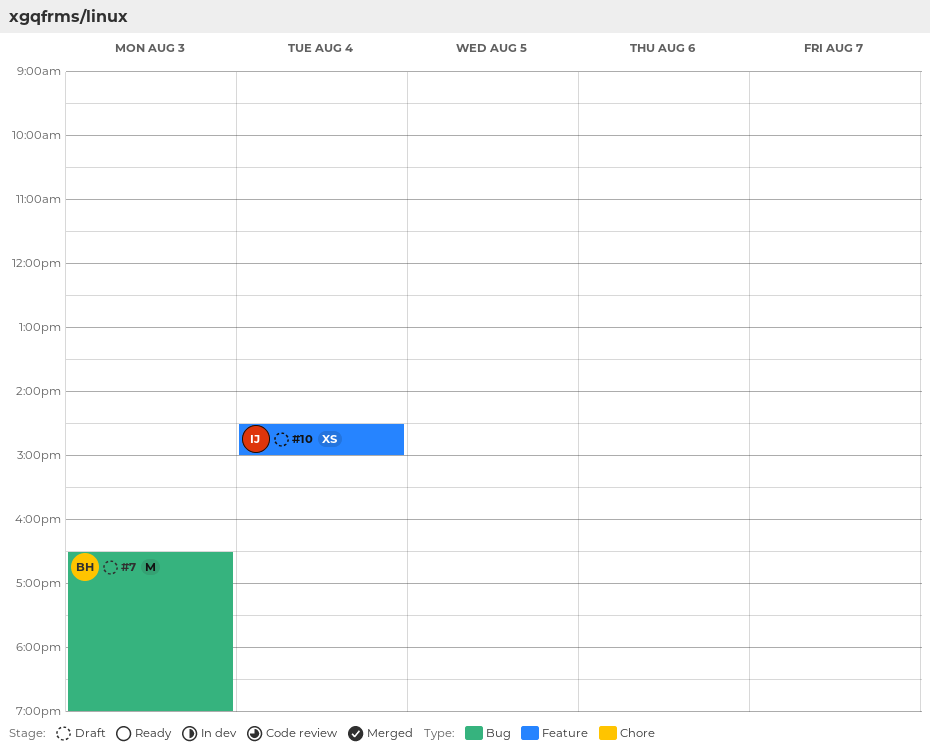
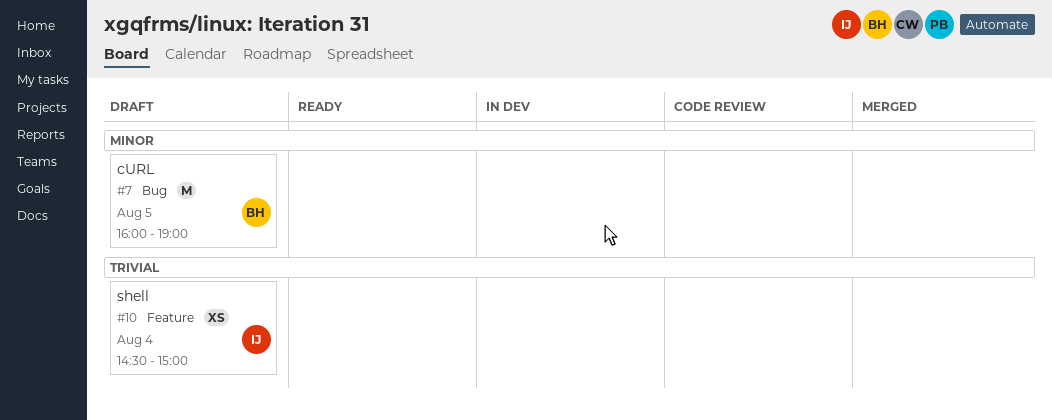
#7, day: Aug 3 -> Aug 5
#7, begins: 16:30 -> 16:00

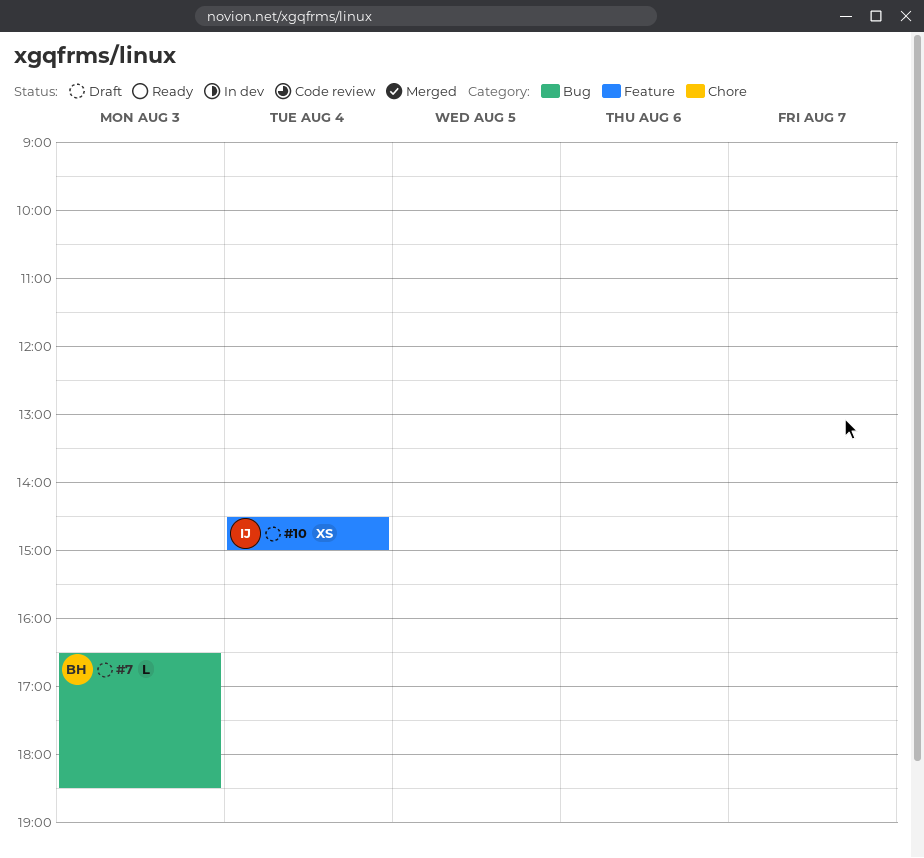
#7, estimate: M -> L
#7, day: Aug 5 -> Aug 3
#7, begins: 16:00 -> 16:30
#7, ends: 19:00 -> 18:30

